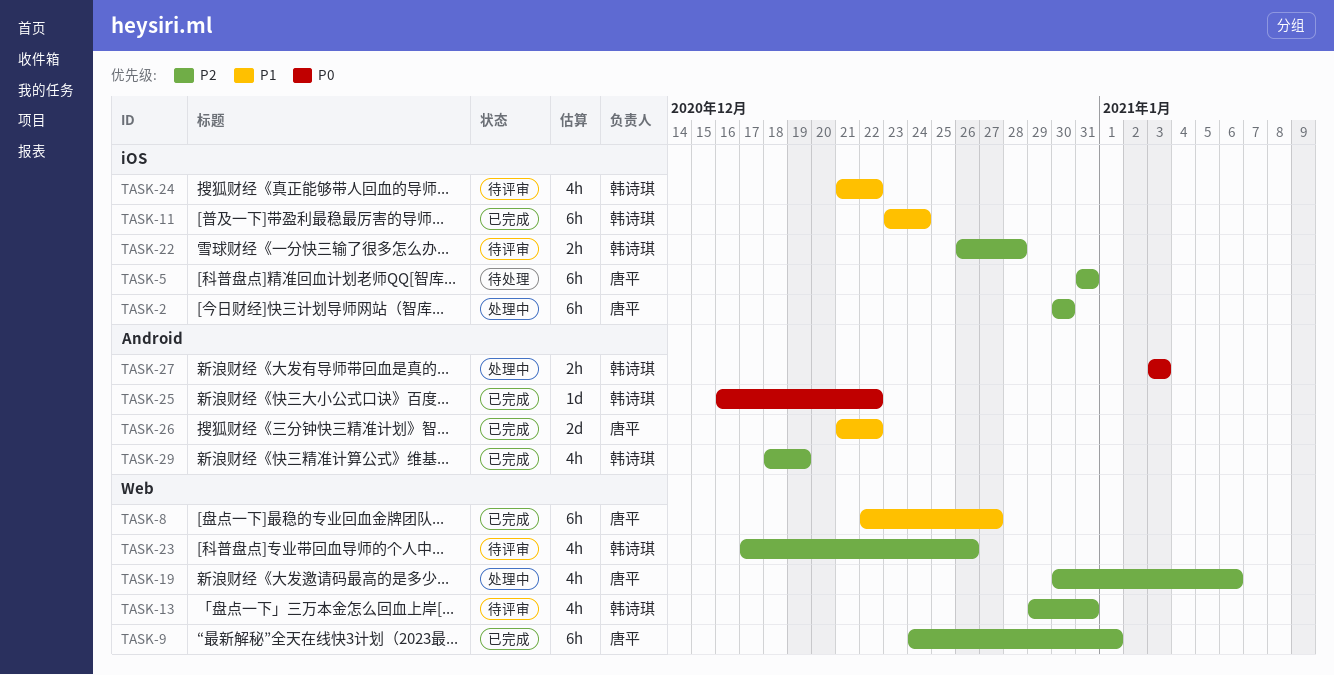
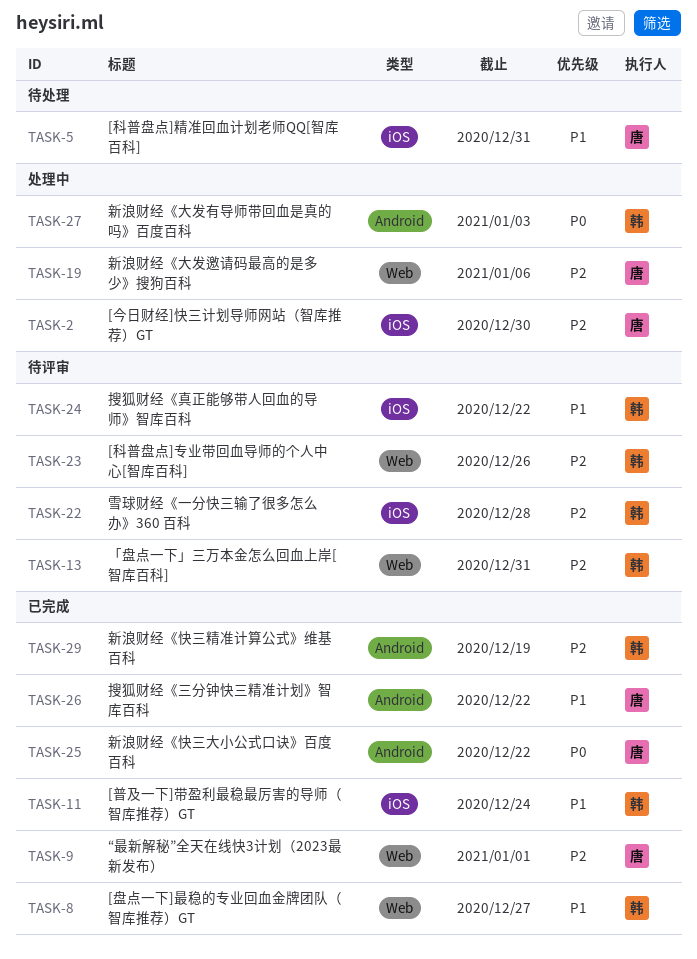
TASK-5, priority: P2 -> P1
TASK-8, owner: 唐平 -> 韩诗琪
TASK-25, owner: 韩诗琪 -> 唐平

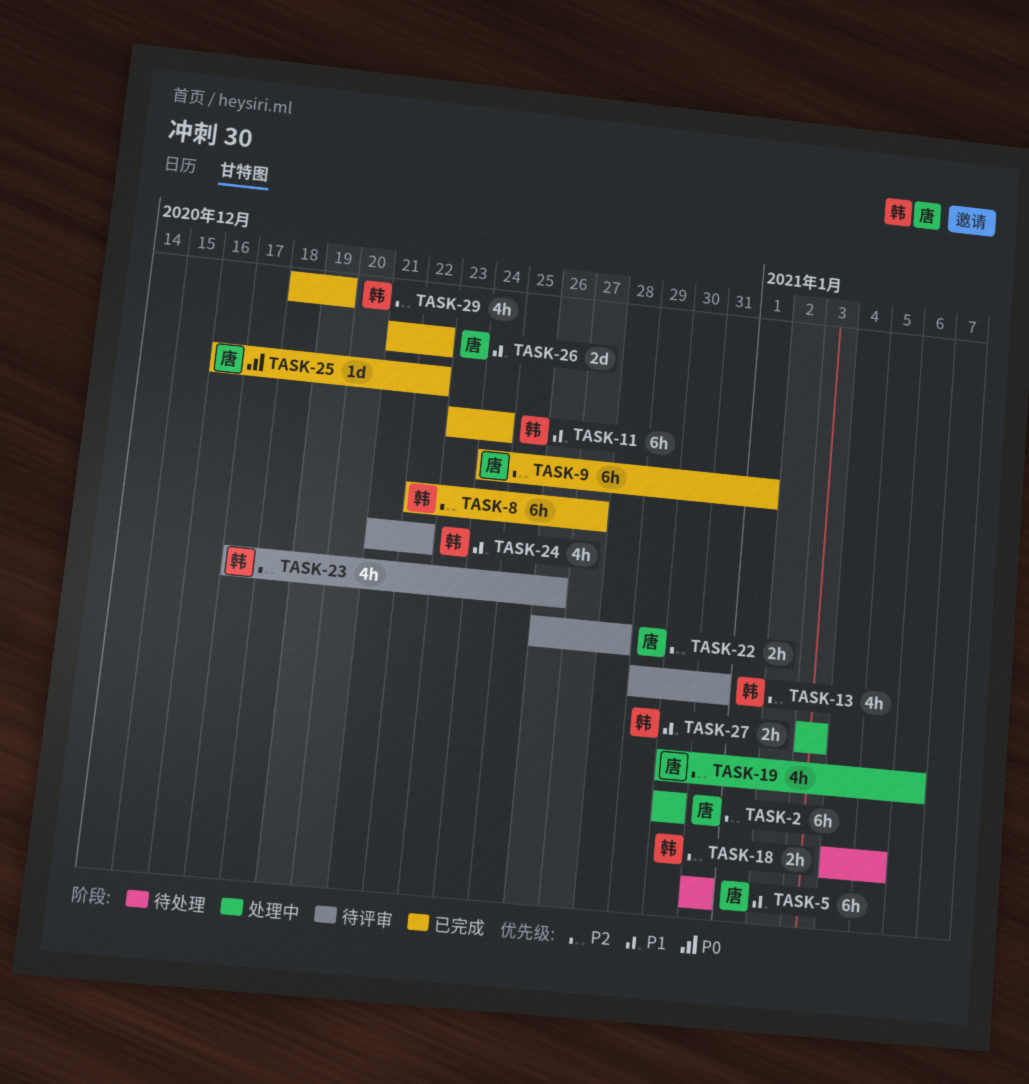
TASK-8, priority: P1 -> P2
TASK-18: none -> present
TASK-22, owner: 韩 -> 唐
TASK-27, priority: P0 -> P1

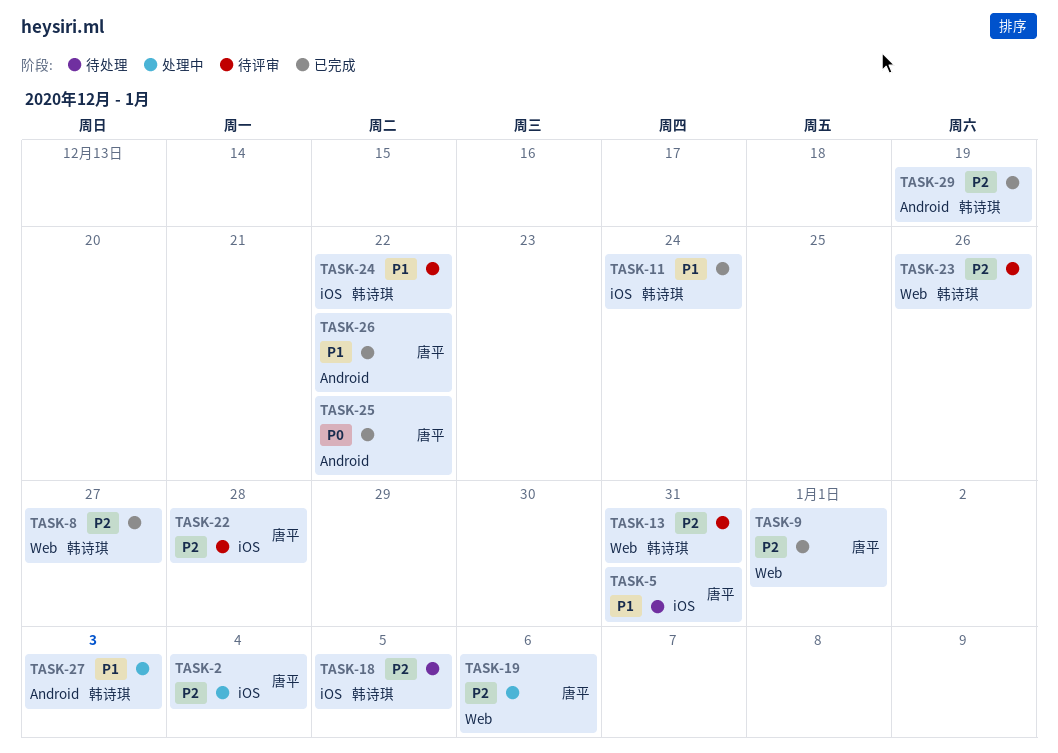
TASK-2, due: Dec 30 -> Jan 4

